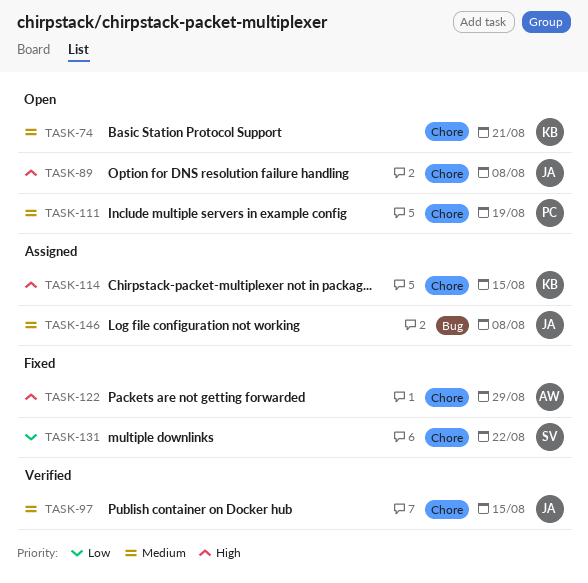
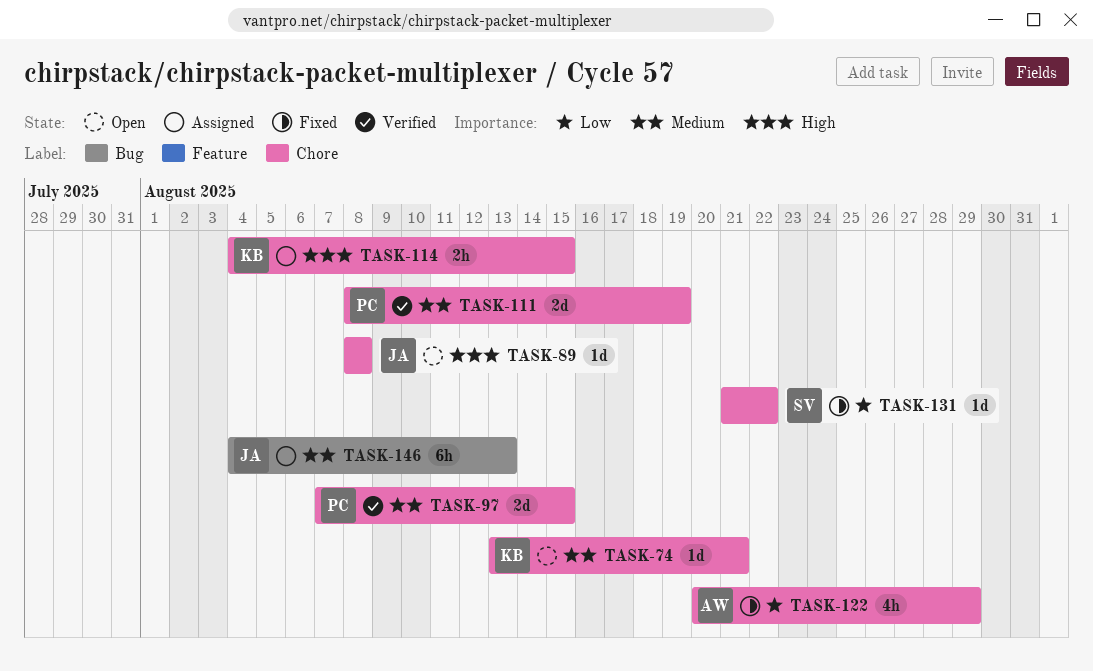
TASK-97, owner: JA -> PC
TASK-111, status: Open -> Verified
TASK-122, priority: High -> Low
TASK-146, due: Aug 8 -> Aug 13

